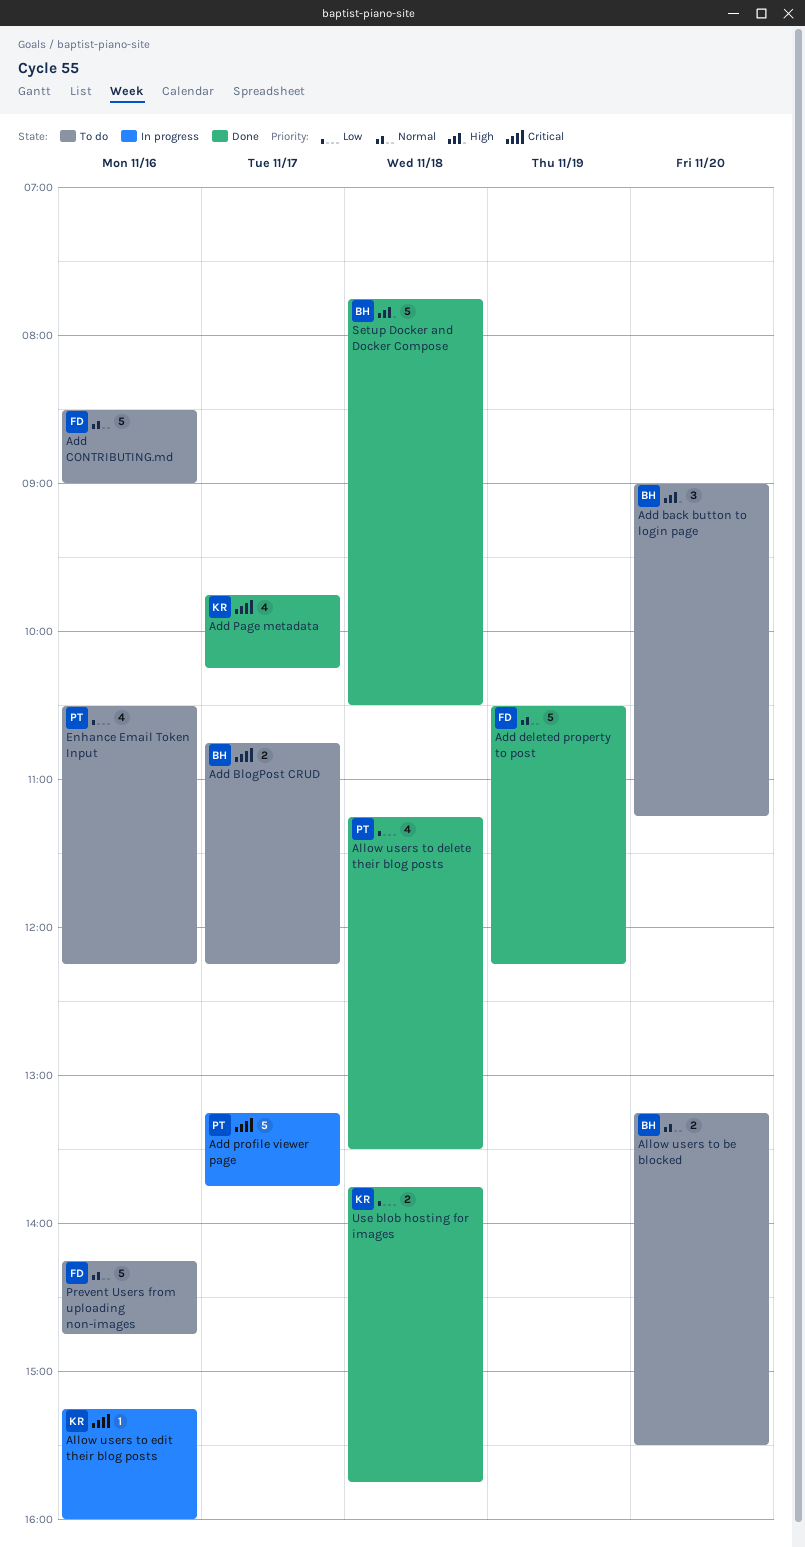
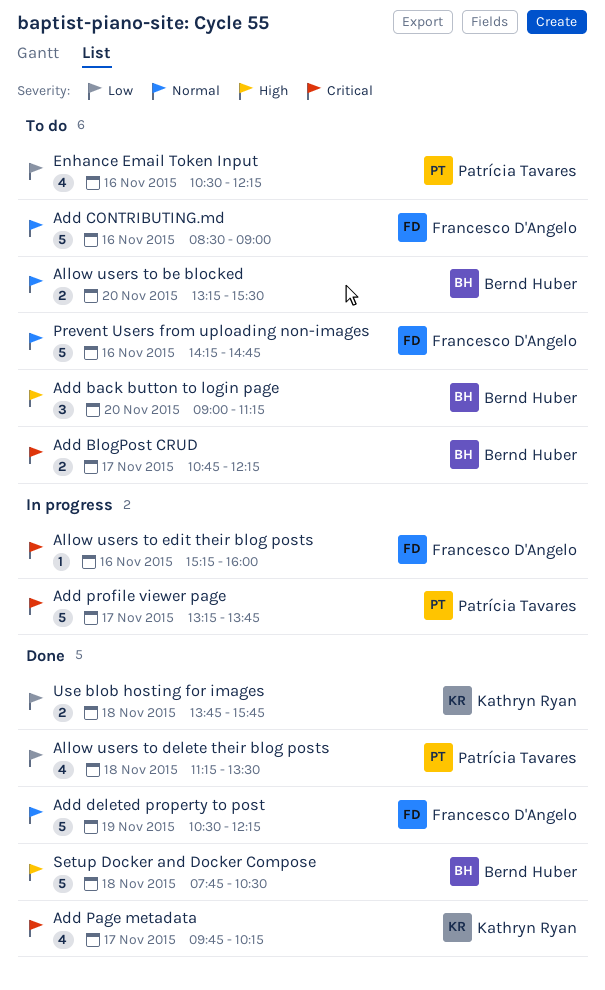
Allow users to edit their blog posts, owner: Kathryn Ryan -> Francesco D'Angelo

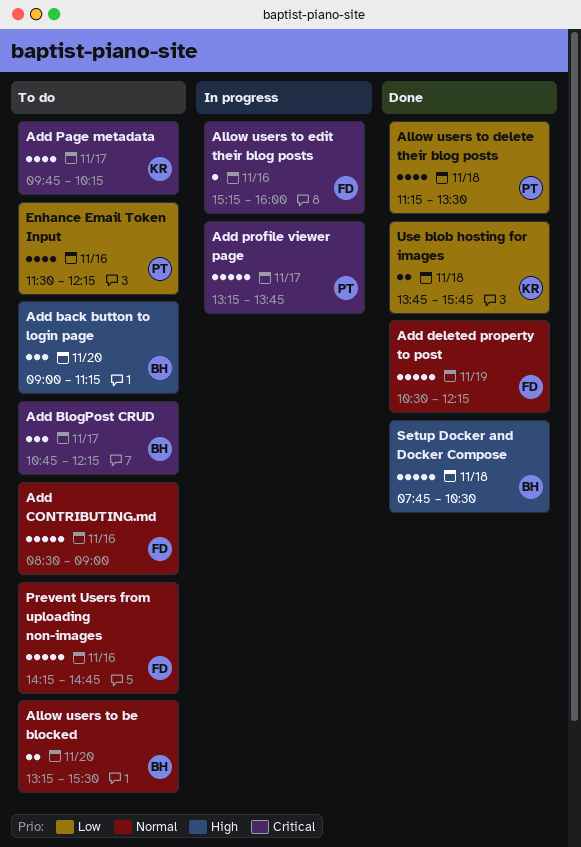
Add BlogPost CRUD, estimate: 2 -> 3
Add Page metadata, status: Done -> To do
Enhance Email Token Input, begins: 10:30 -> 11:30

